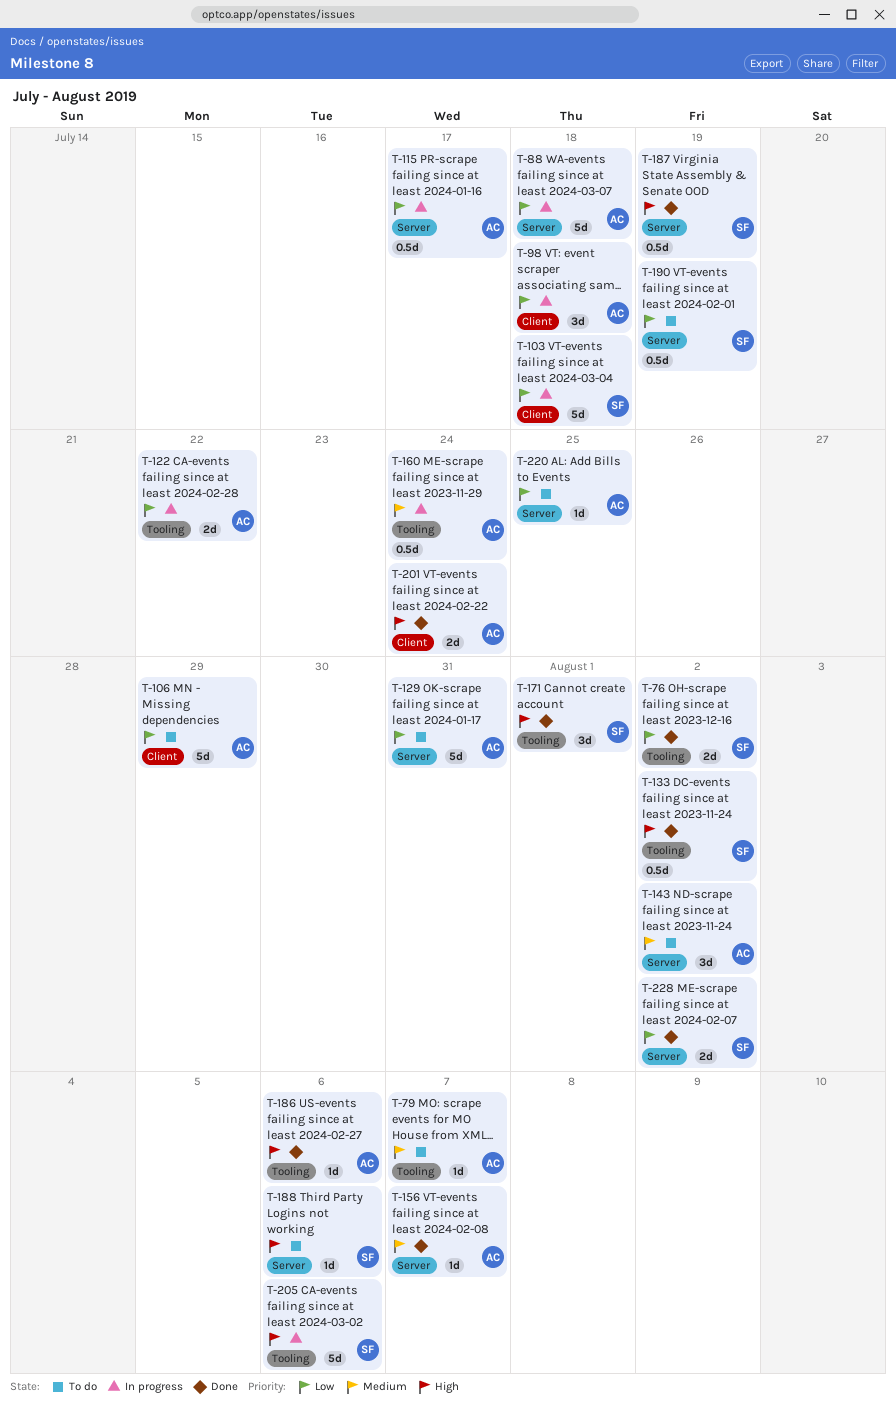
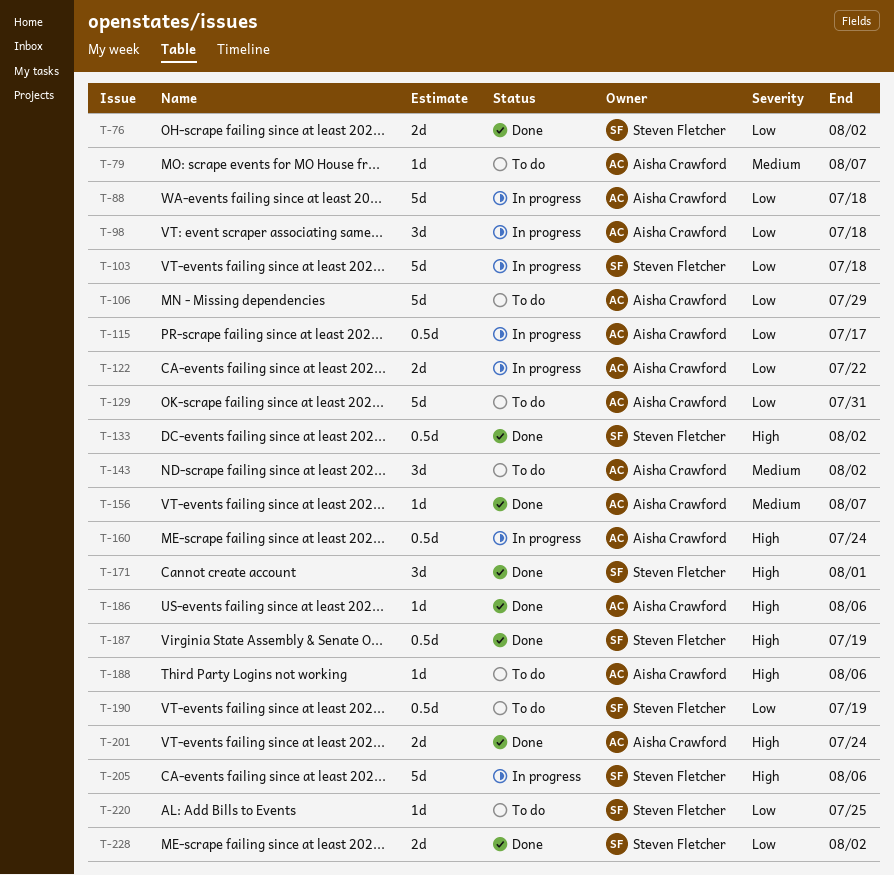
T-160, priority: Medium -> High
T-188, owner: Steven Fletcher -> Aisha Crawford
T-220, owner: Aisha Crawford -> Steven Fletcher

